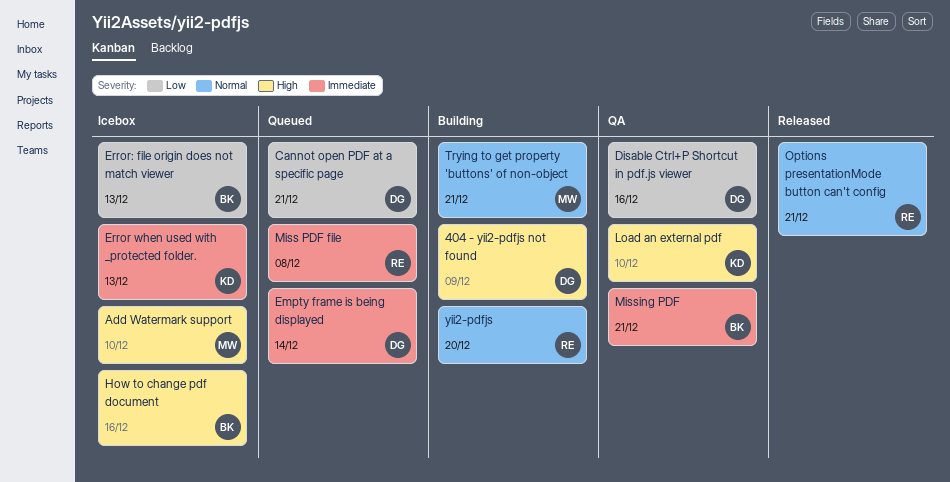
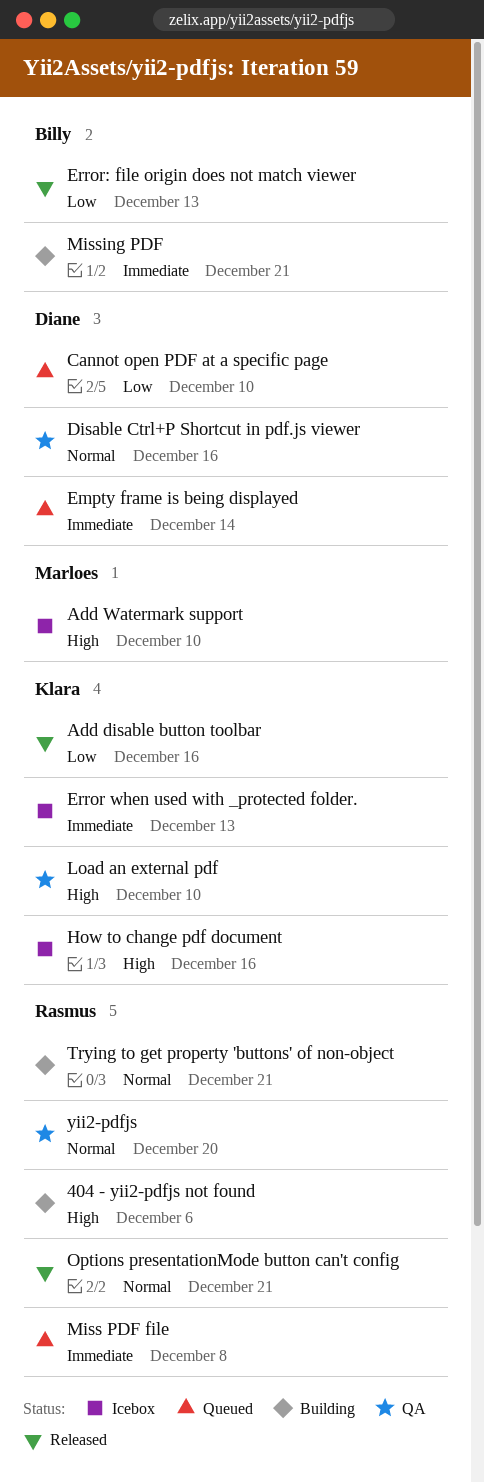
404 - yii2-pdfjs not found, owner: Diane -> Rasmus
404 - yii2-pdfjs not found, due: Dec 9 -> Dec 6
Add disable button toolbar: none -> present
Cannot open PDF at a specific page, due: Dec 21 -> Dec 10
Disable Ctrl+P Shortcut in pdf.js viewer, priority: Low -> Normal
Error: file origin does not match viewer, status: Icebox -> Released
How to change pdf document, owner: Billy -> Klara
Missing PDF, status: QA -> Building
Trying to get property 'buttons' of non-object, owner: Marloes -> Rasmus
yii2-pdfjs, status: Building -> QA

